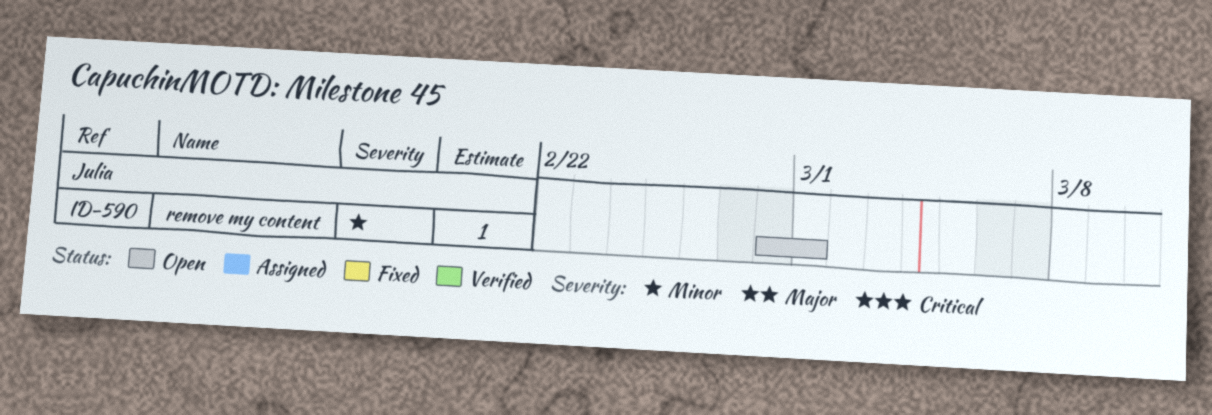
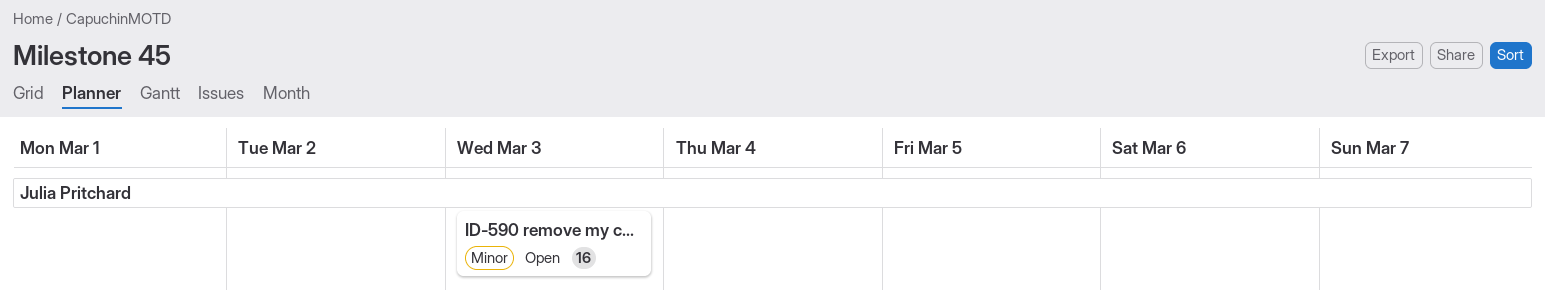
ID-590, estimate: 1 -> 16
ID-590, due: Mar 1 -> Mar 3

